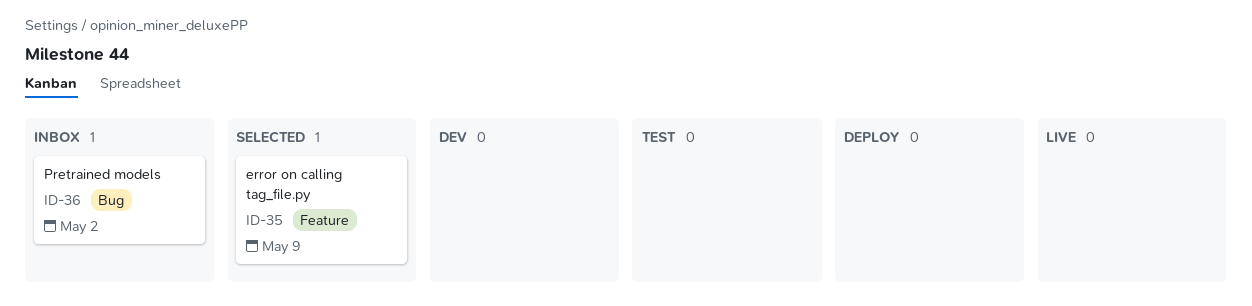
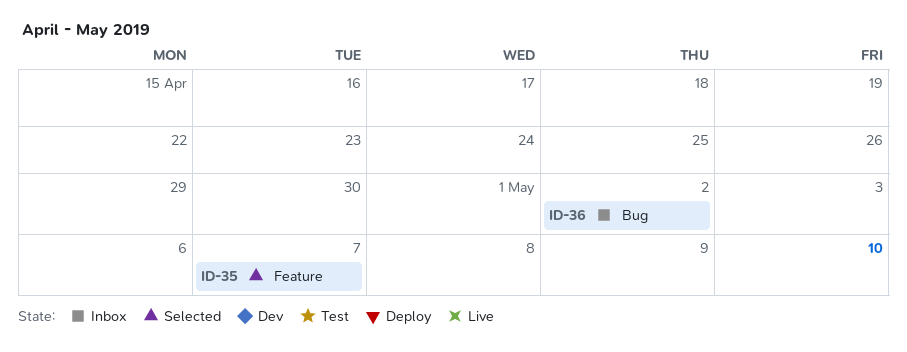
ID-35, due: May 9 -> May 7

